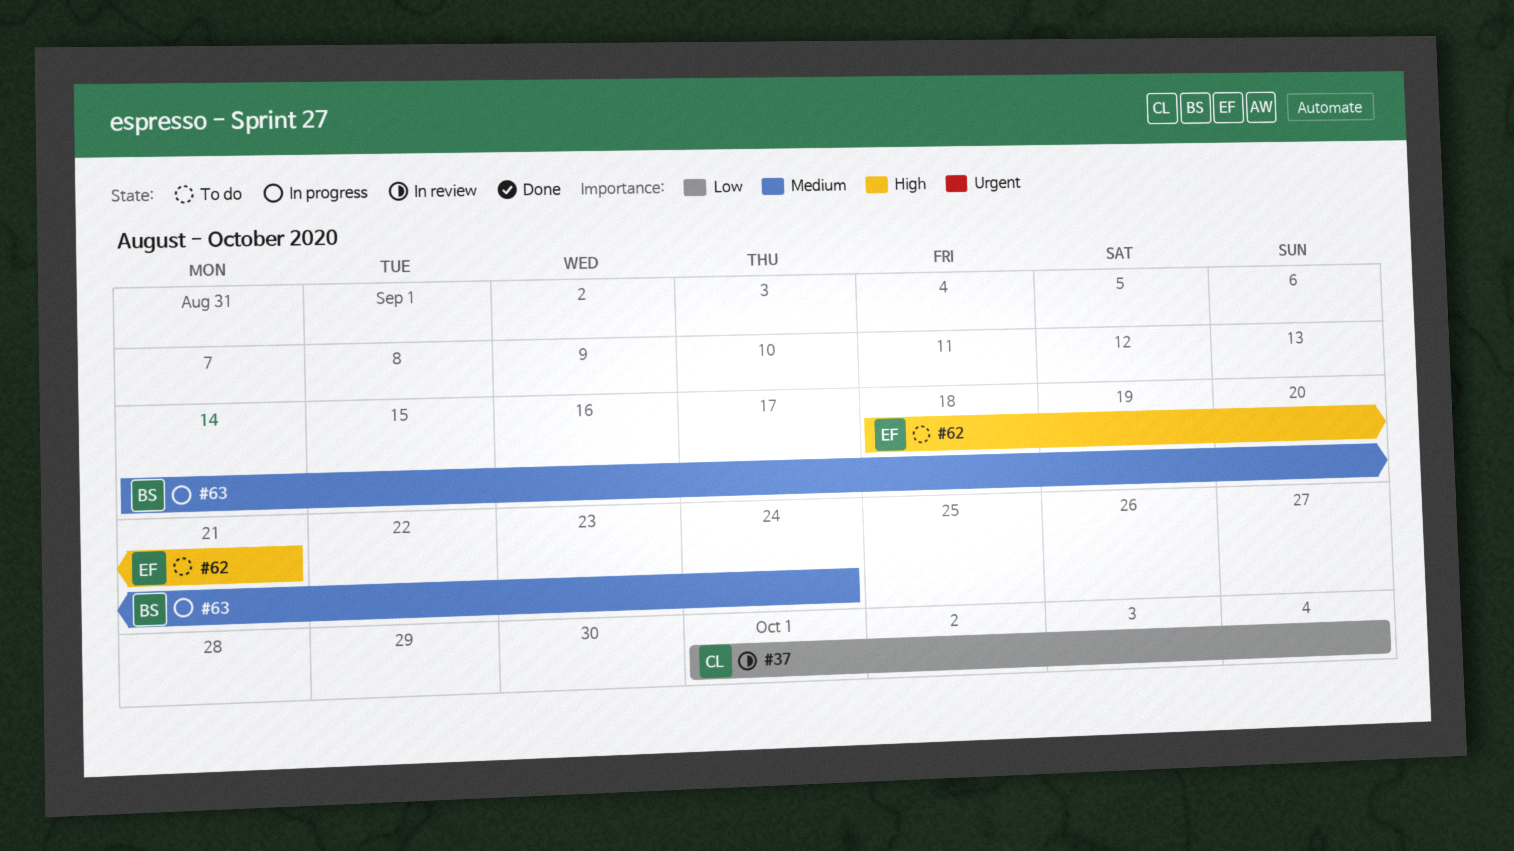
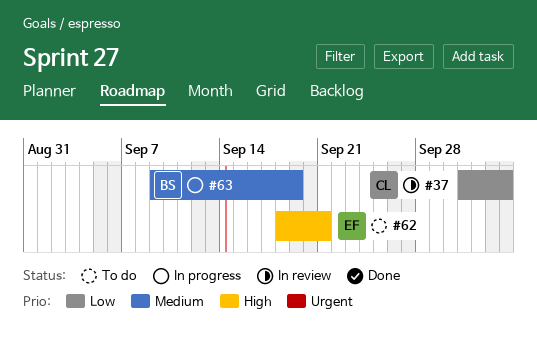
#63, start: Sep 14 -> Sep 9
#63, due: Sep 24 -> Sep 19

